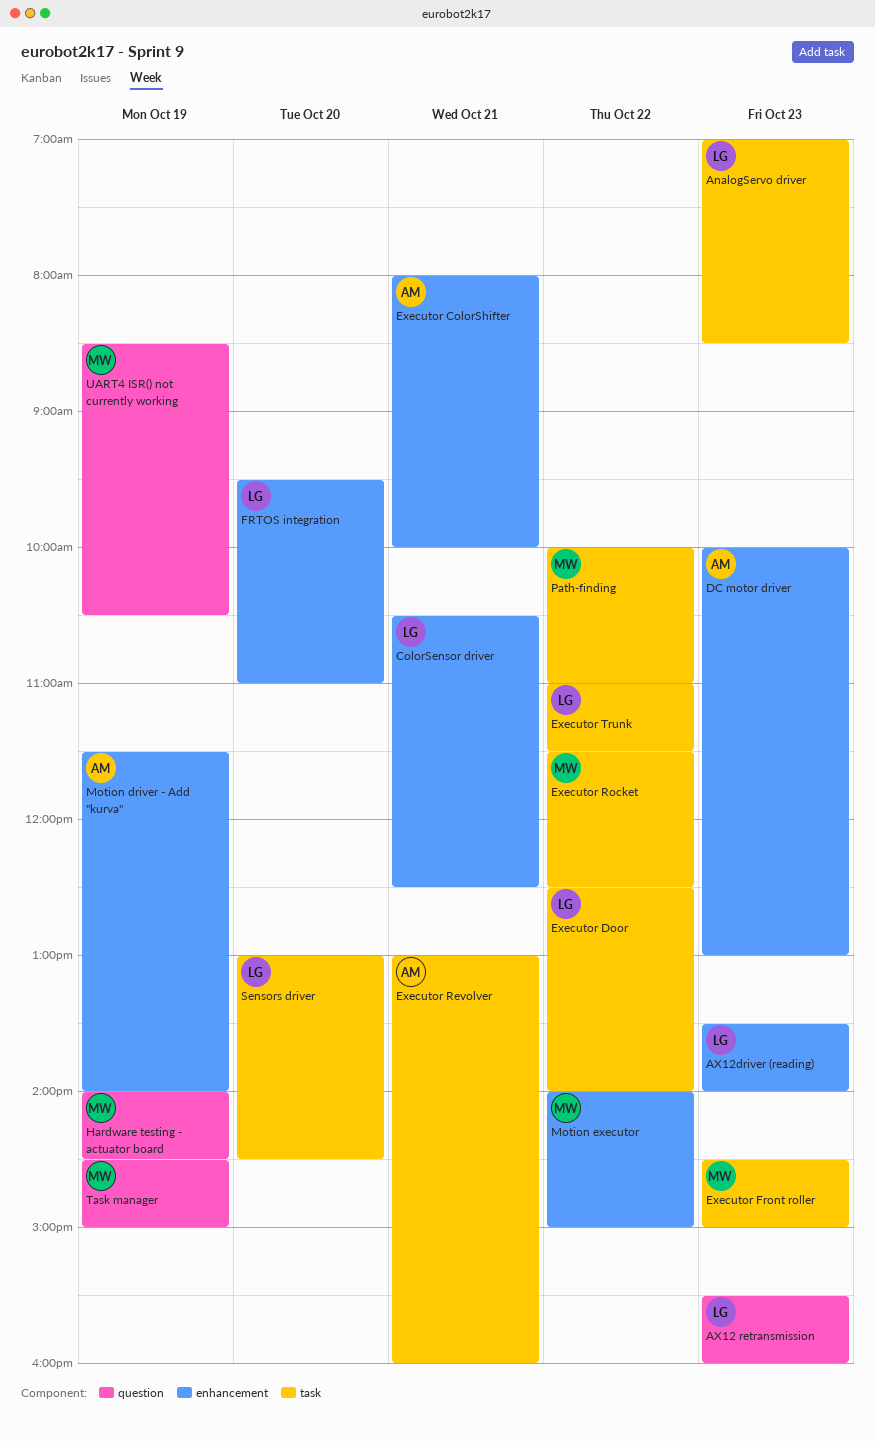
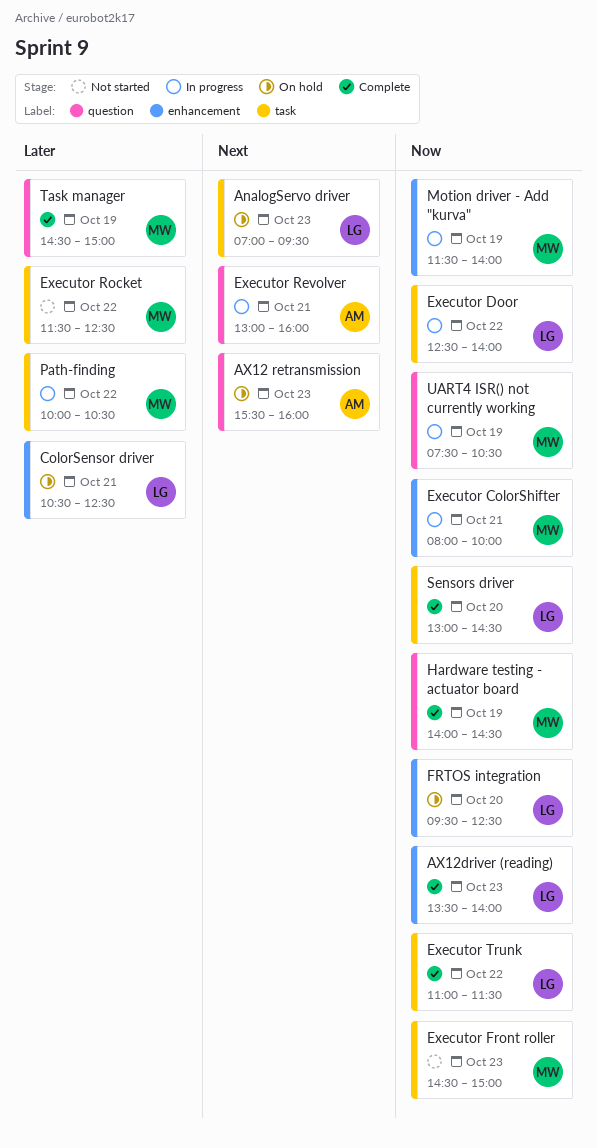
AnalogServo driver, ends: 08:30 -> 09:30
AX12 retransmission, owner: LG -> AM
DC motor driver: present -> none
Executor ColorShifter, owner: AM -> MW
Executor Revolver, label: task -> question
FRTOS integration, ends: 11:00 -> 12:30
Motion driver - Add "kurva", owner: AM -> MW
Motion executor: present -> none
Path-finding, ends: 11:00 -> 10:30
UART4 ISR() not currently working, begins: 08:30 -> 07:30

